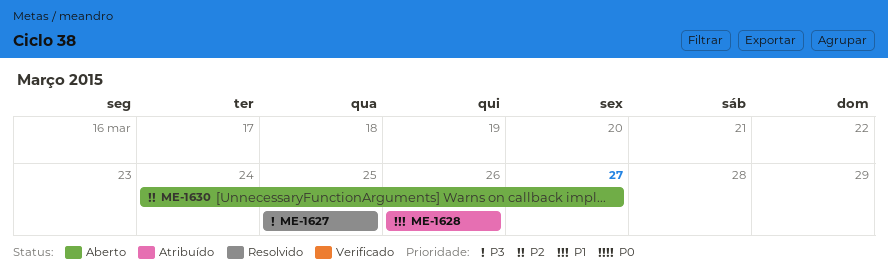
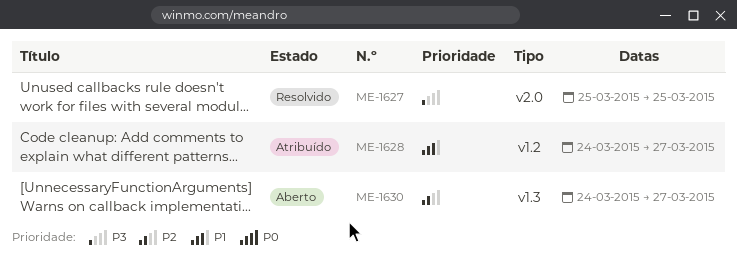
ME-1628, start: Mar 26 -> Mar 24
ME-1628, due: Mar 26 -> Mar 27

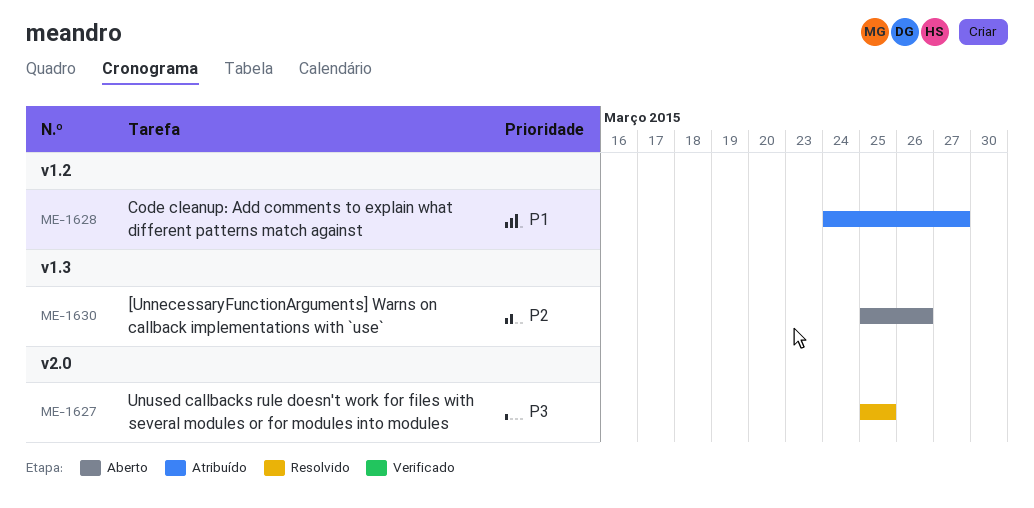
ME-1630, start: Mar 24 -> Mar 25
ME-1630, due: Mar 27 -> Mar 26

